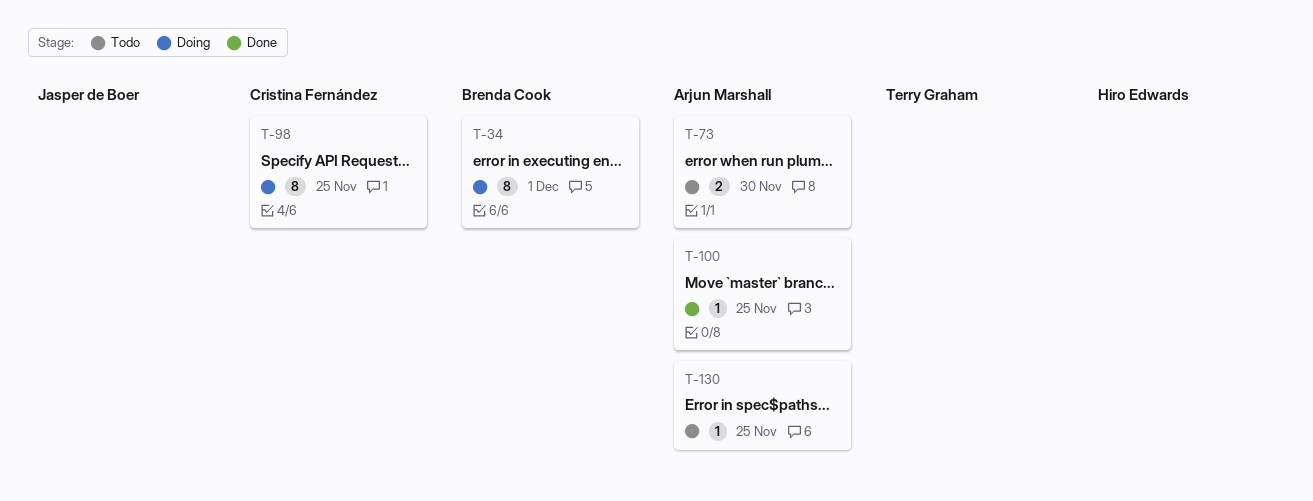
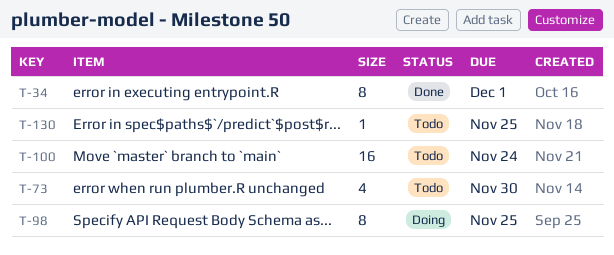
T-34, status: Doing -> Done
T-73, estimate: 2 -> 4
T-100, status: Done -> Todo
T-100, estimate: 1 -> 16
T-100, due: Nov 25 -> Nov 24

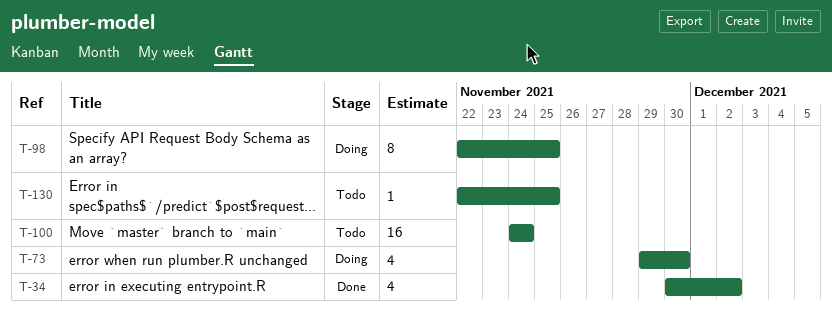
T-34, estimate: 8 -> 4
T-34, due: Dec 1 -> Dec 2
T-73, status: Todo -> Doing

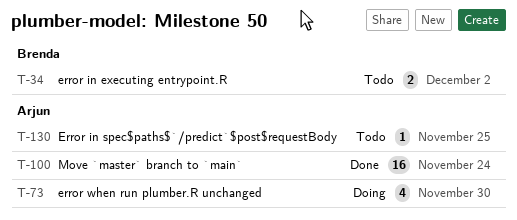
T-34, status: Done -> Todo
T-34, estimate: 4 -> 2
T-98: present -> none
T-100, status: Todo -> Done

